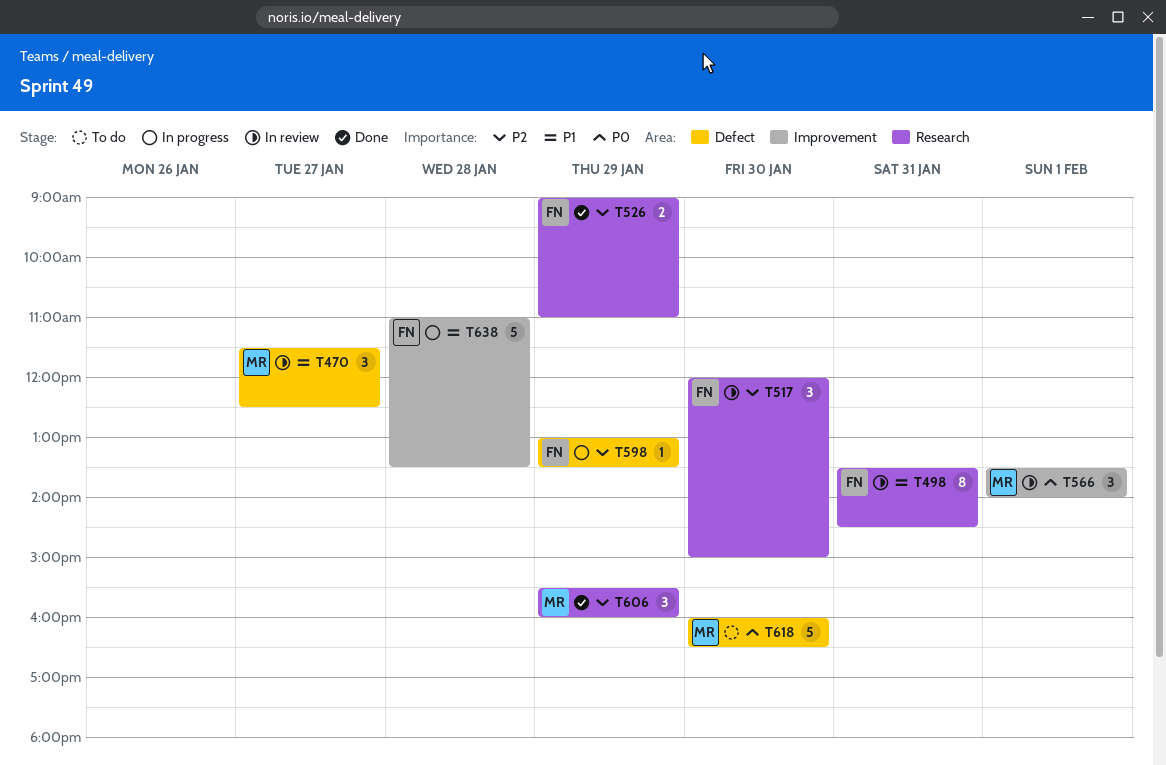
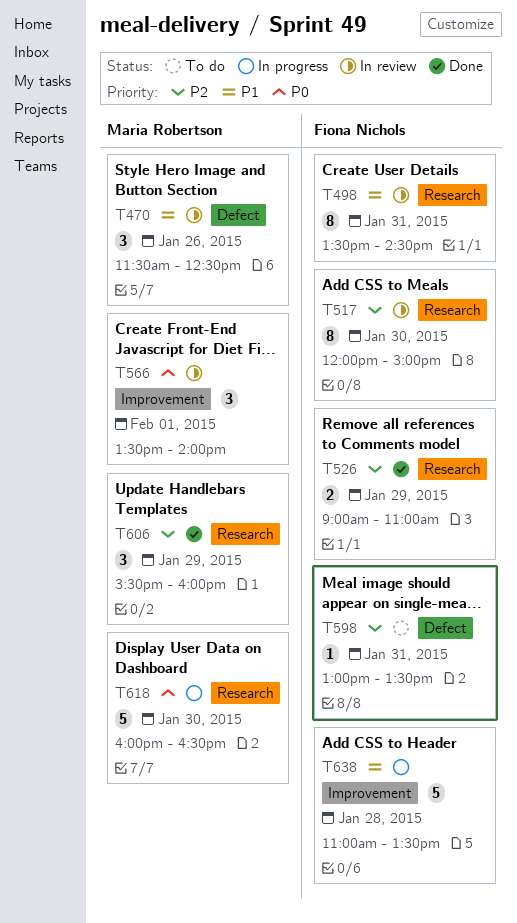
T470, day: Jan 27 -> Jan 26
T517, estimate: 3 -> 8
T598, status: In progress -> To do
T598, day: Jan 29 -> Jan 31
T618, status: To do -> In progress
T618, label: Defect -> Research

